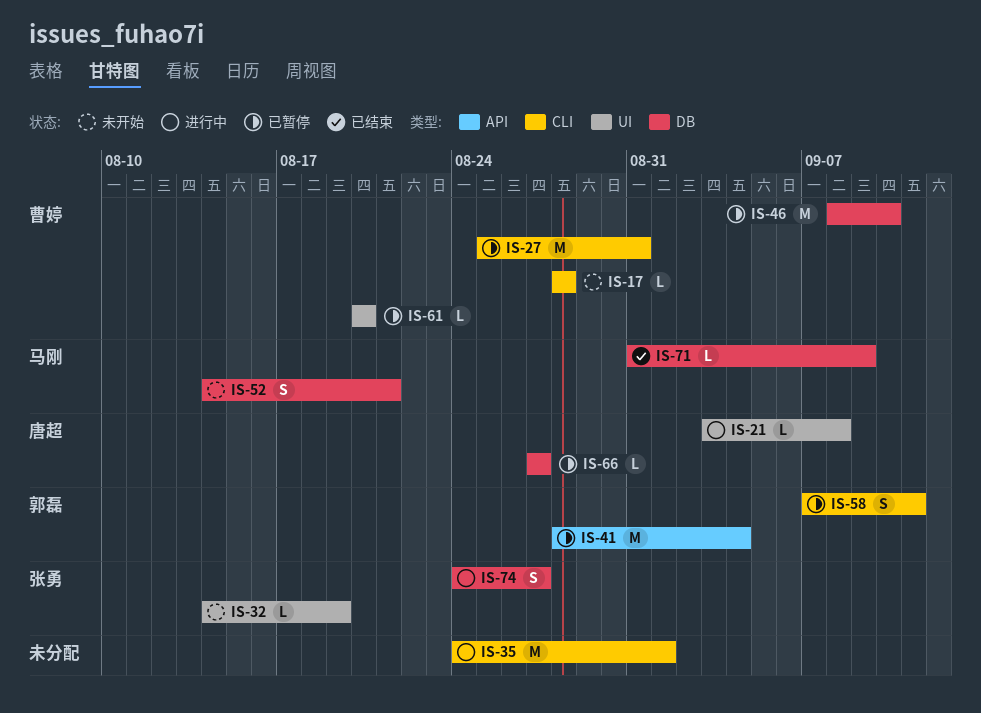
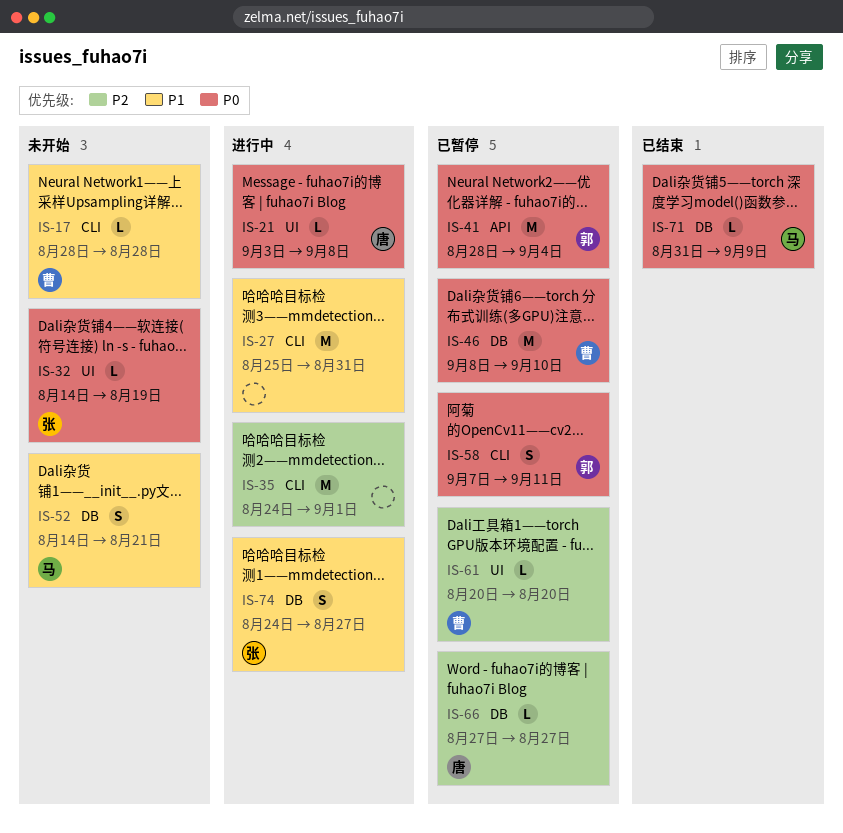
IS-27, status: 已暂停 -> 进行中
IS-27, owner: 曹婷 -> none

